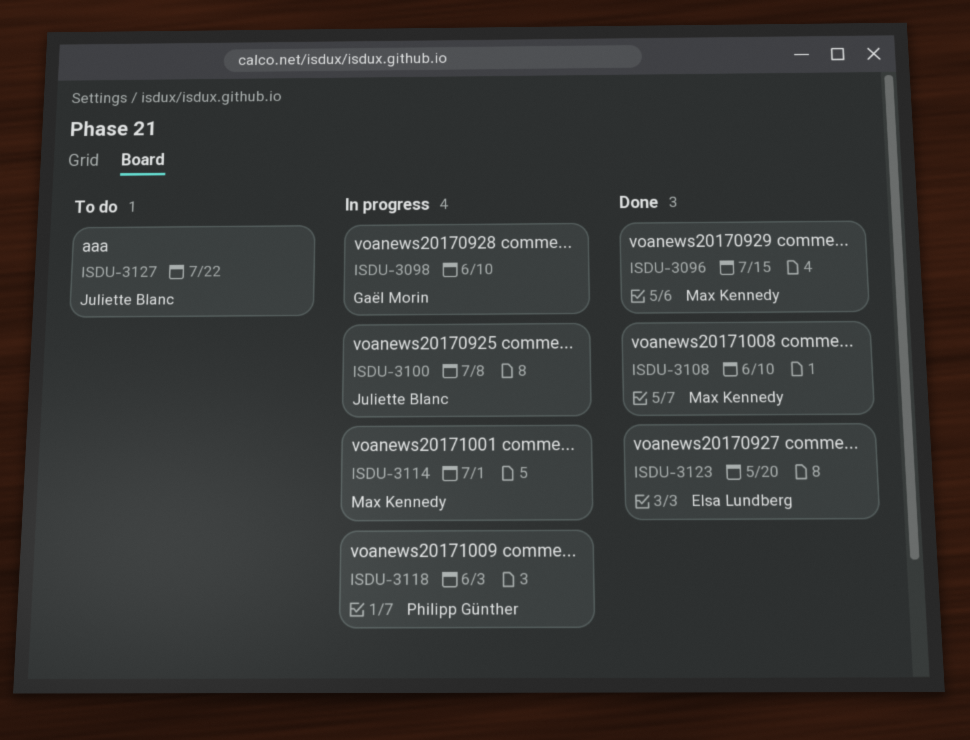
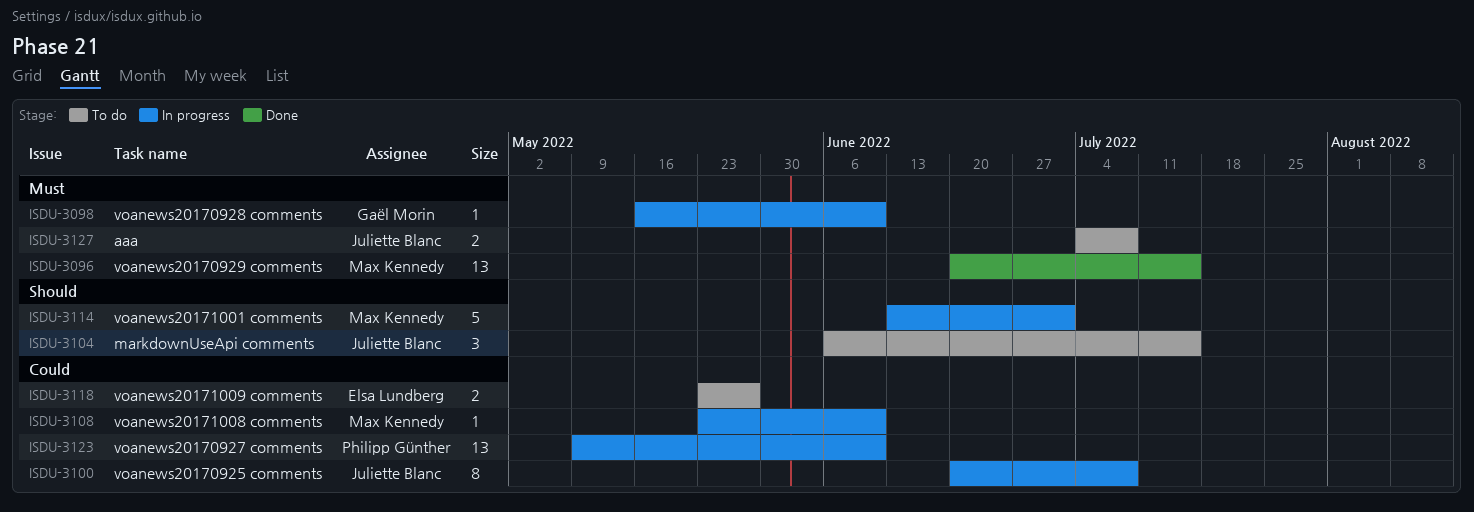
ISDU-3104: none -> present
ISDU-3108, status: Done -> In progress
ISDU-3118, status: In progress -> To do
ISDU-3118, owner: Philipp Günther -> Elsa Lundberg
ISDU-3118, due: Jun 3 -> May 27
ISDU-3123, status: Done -> In progress
ISDU-3123, owner: Elsa Lundberg -> Philipp Günther
ISDU-3123, due: May 20 -> Jun 10
ISDU-3127, due: Jul 22 -> Jul 8

